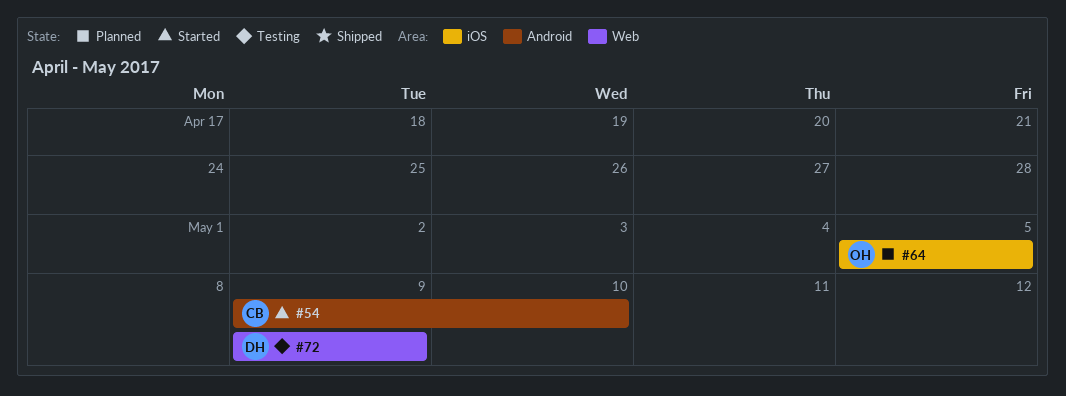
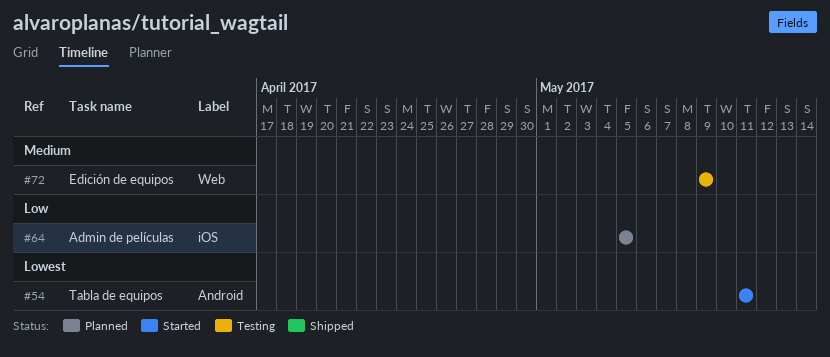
#54, start: May 9 -> May 11
#54, due: May 10 -> May 11

